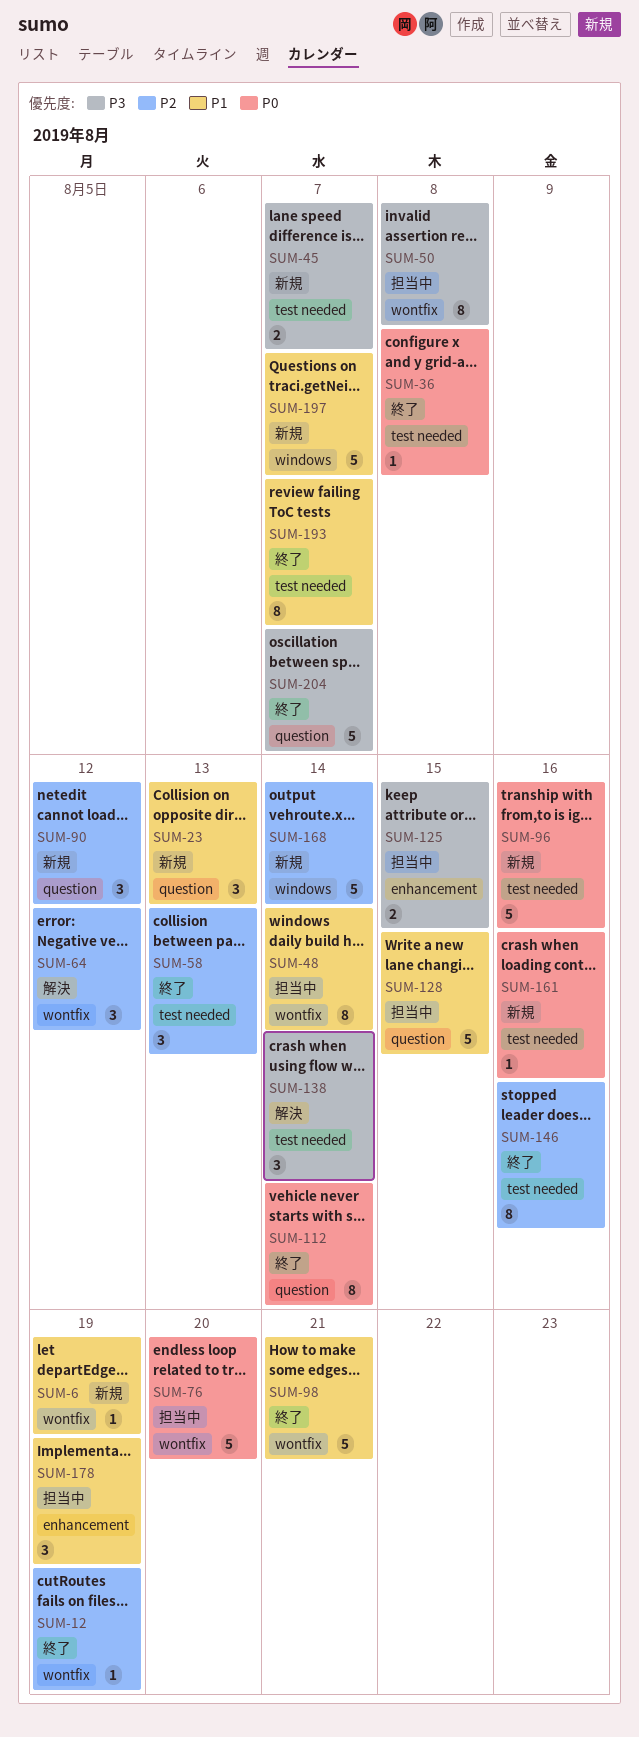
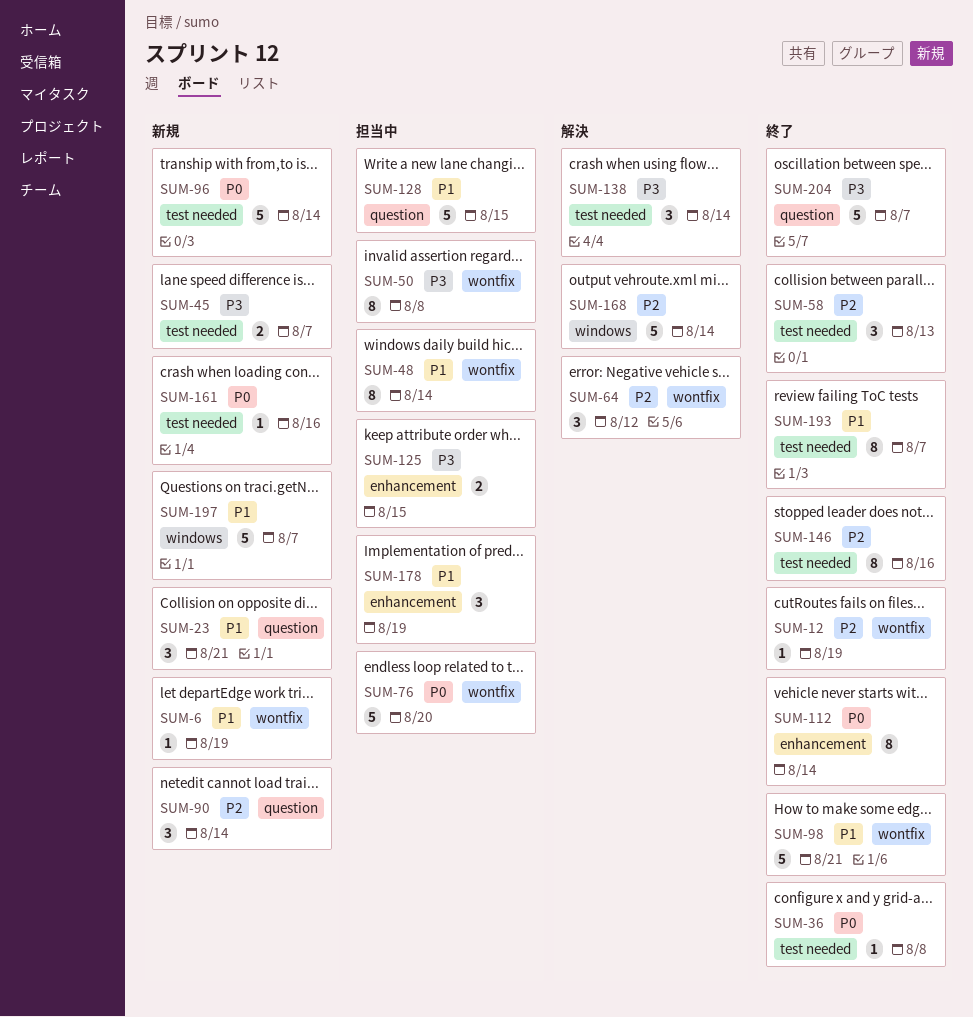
SUM-23, due: Aug 13 -> Aug 21
SUM-90, due: Aug 12 -> Aug 14
SUM-96, due: Aug 16 -> Aug 14
SUM-112, label: question -> enhancement
SUM-168, status: 新規 -> 解決

